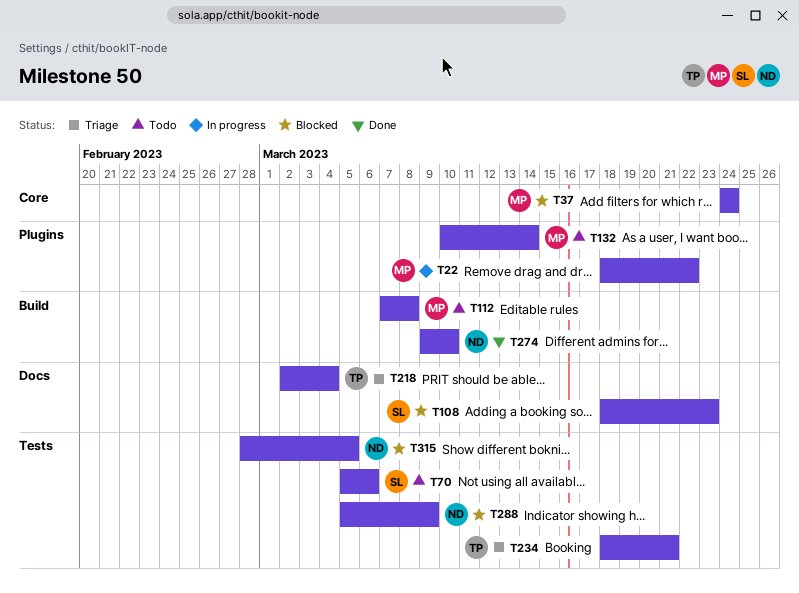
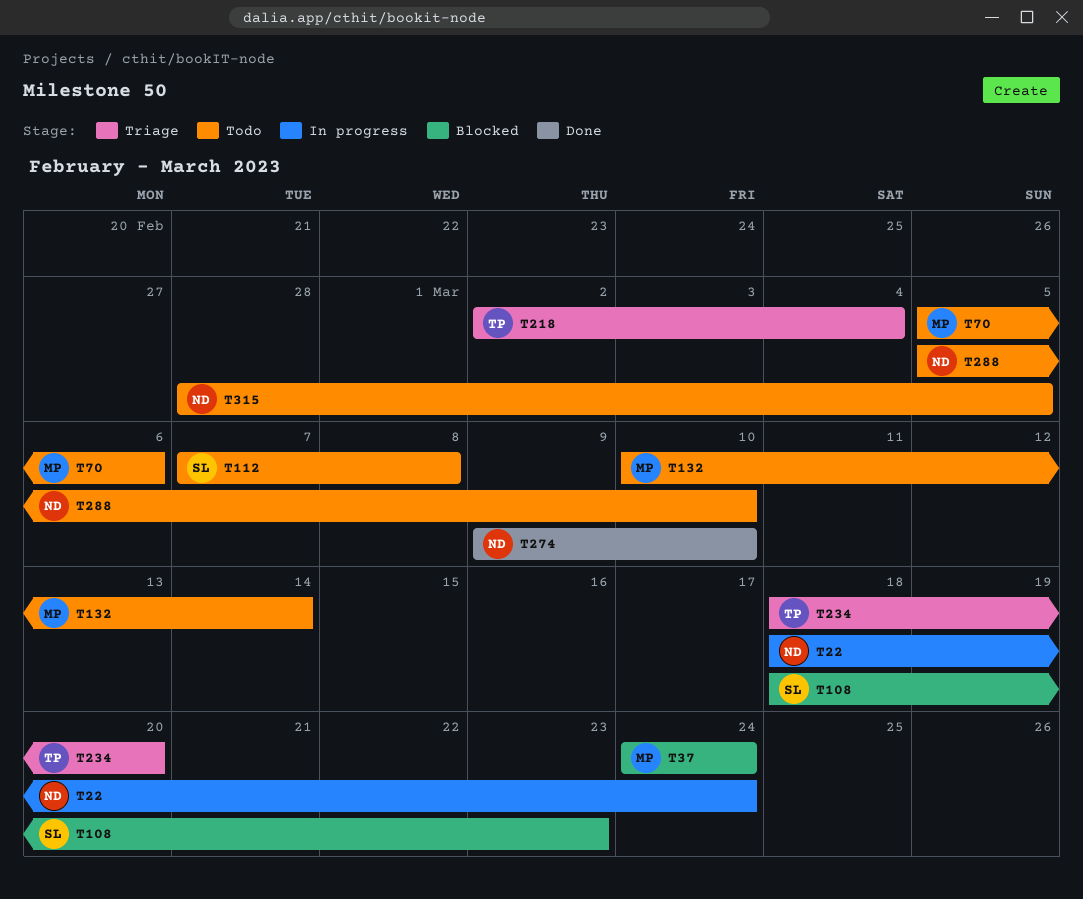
T22, owner: MP -> ND
T22, due: Mar 22 -> Mar 24
T70, owner: SL -> MP
T112, owner: MP -> SL
T234, due: Mar 21 -> Mar 20
T288, status: Blocked -> Todo
T288, due: Mar 9 -> Mar 10
T315, status: Blocked -> Todo

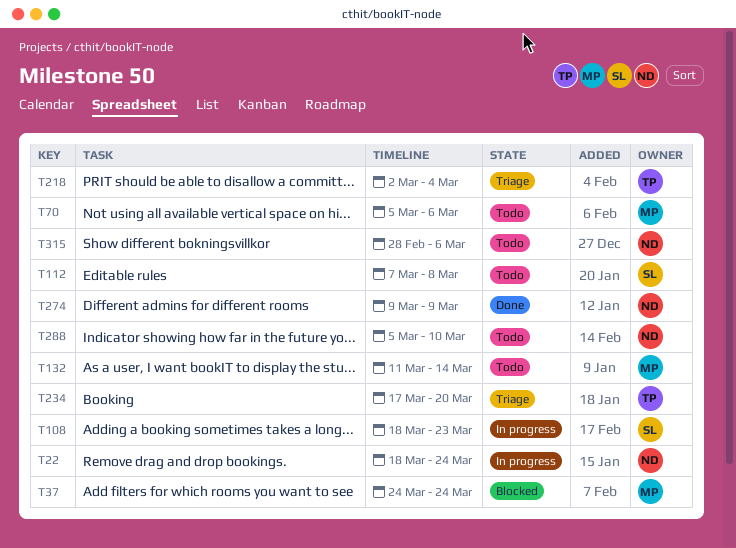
T108, status: Blocked -> In progress
T132, start: Mar 10 -> Mar 11
T234, start: Mar 18 -> Mar 17
T274, due: Mar 10 -> Mar 9
T315, due: Mar 5 -> Mar 6

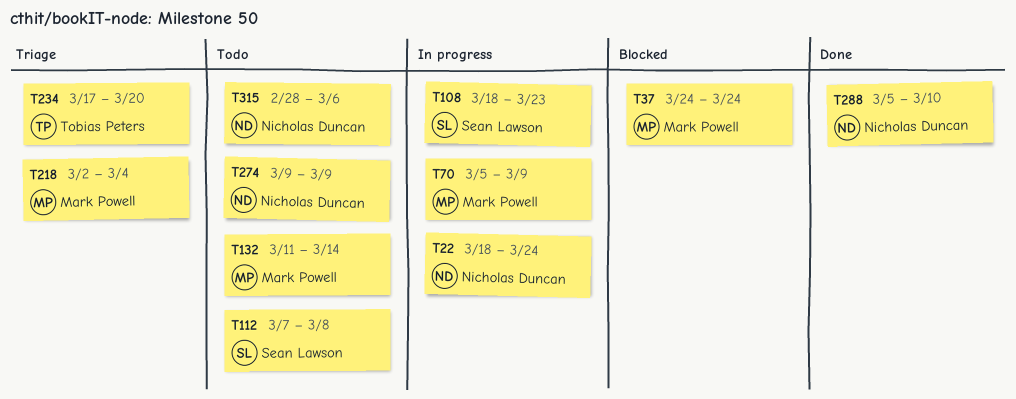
T70, status: Todo -> In progress
T70, due: Mar 6 -> Mar 9
T218, owner: Tobias Peters -> Mark Powell
T274, status: Done -> Todo
T288, status: Todo -> Done

